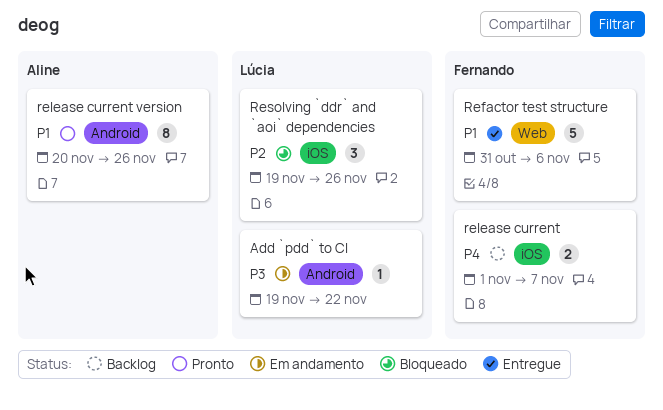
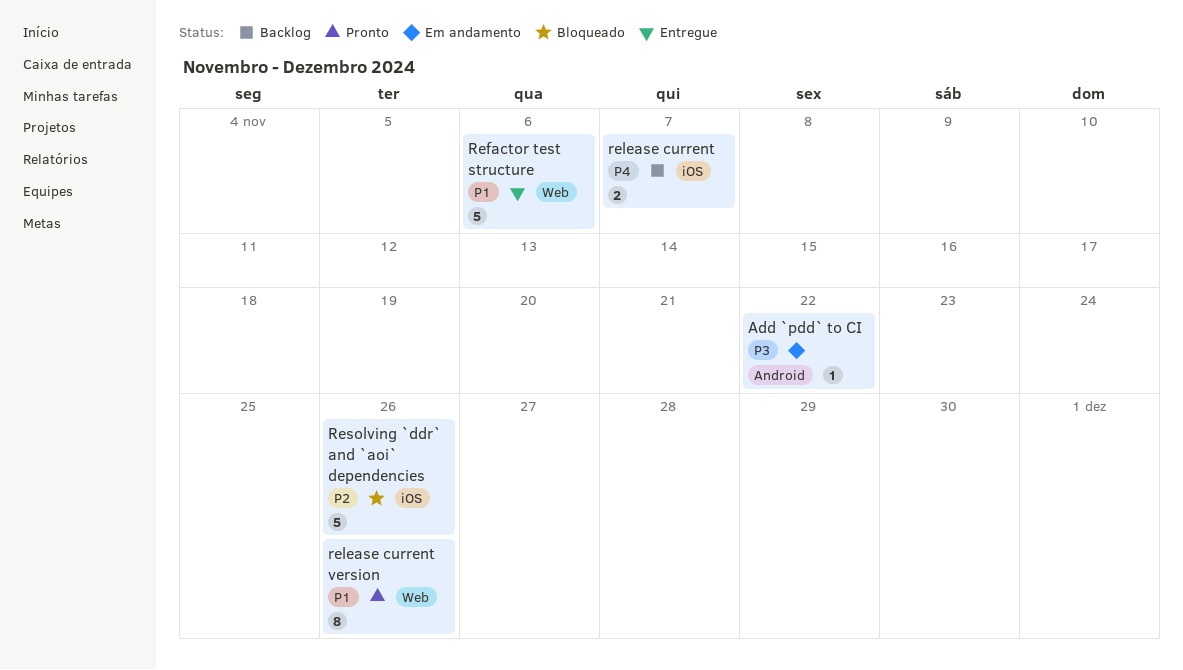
release current version, label: Android -> Web
Resolving `ddr` and `aoi` dependencies, estimate: 3 -> 5

